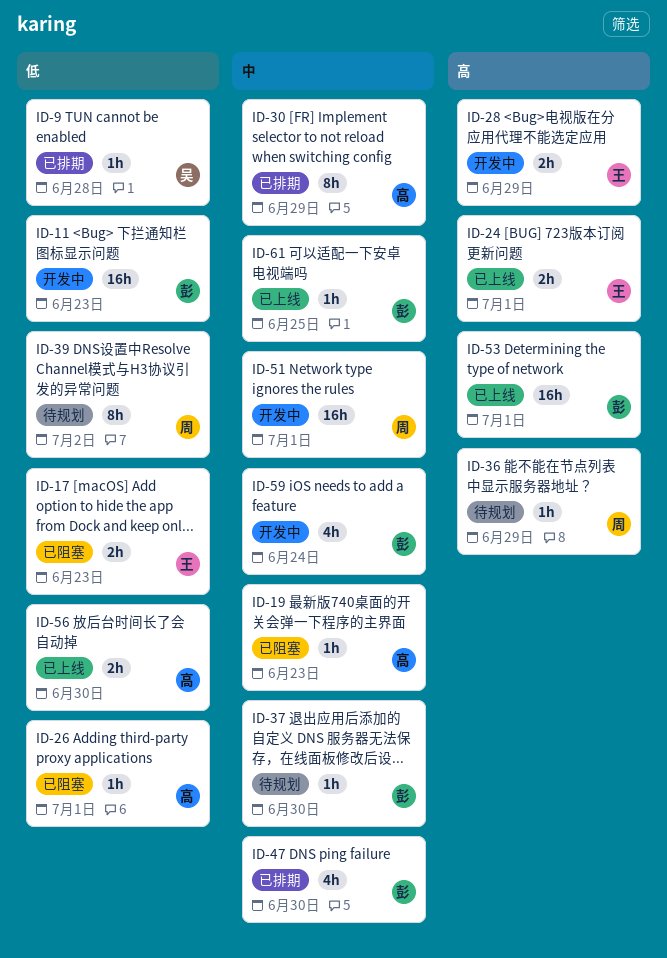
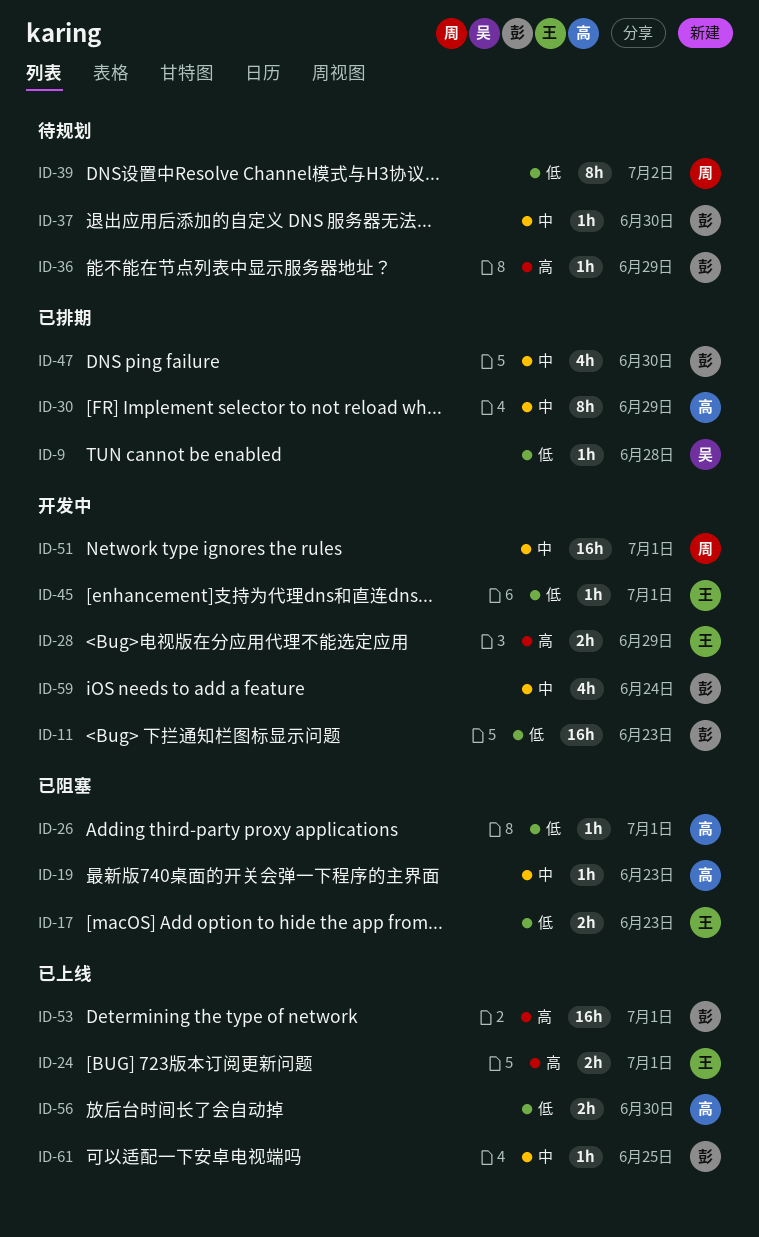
ID-36, owner: 周 -> 彭
ID-45: none -> present

